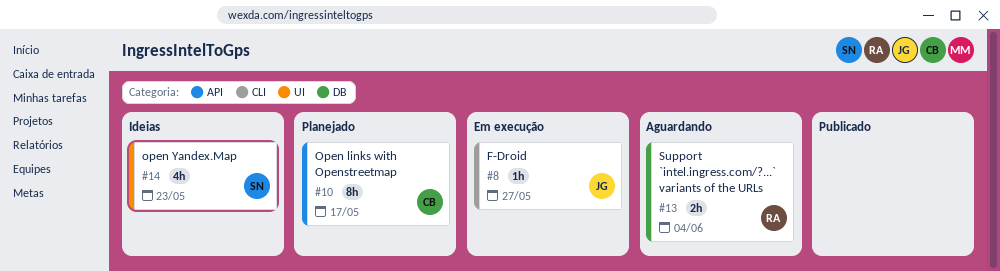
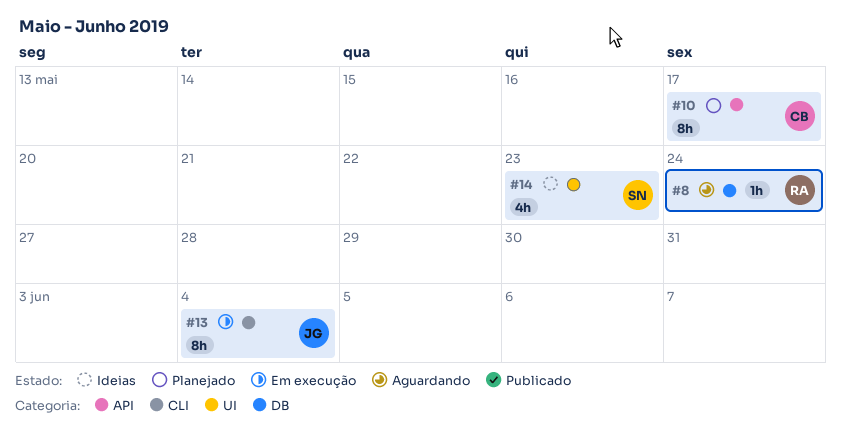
#8, status: Em execução -> Aguardando
#8, owner: JG -> RA
#8, label: CLI -> DB
#8, due: May 27 -> May 24
#13, status: Aguardando -> Em execução
#13, owner: RA -> JG
#13, label: DB -> CLI
#13, estimate: 2h -> 8h

